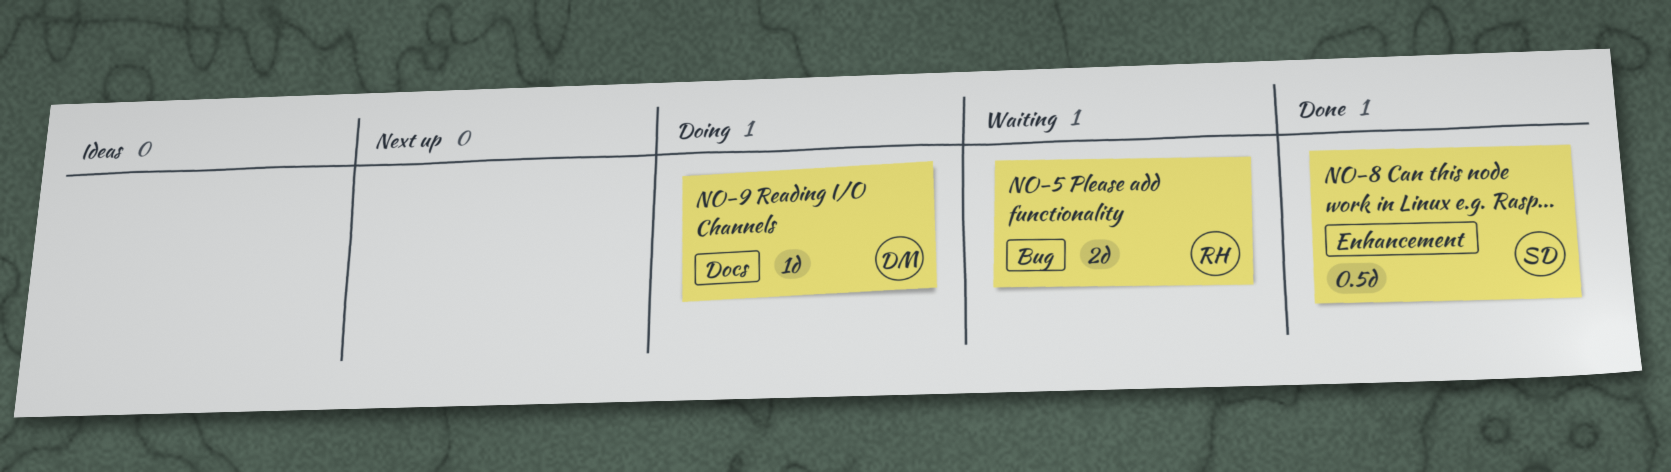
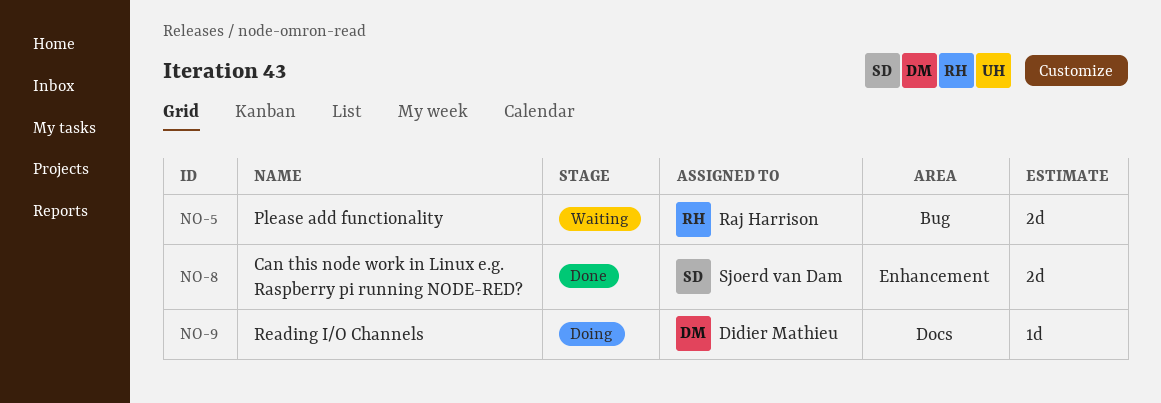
NO-8, estimate: 0.5d -> 2d

